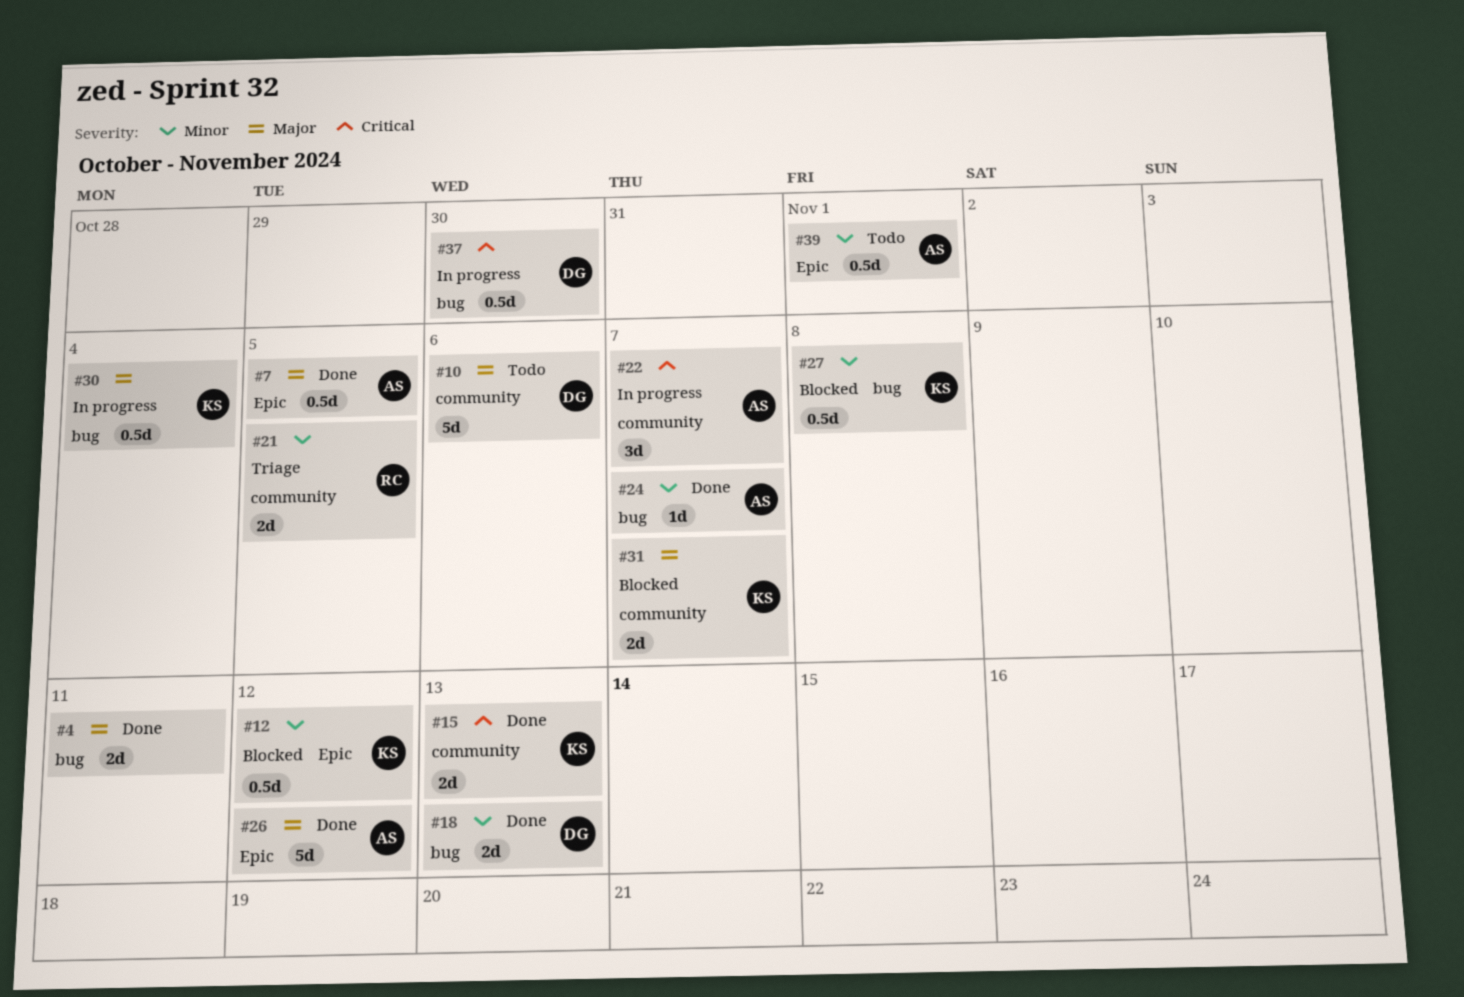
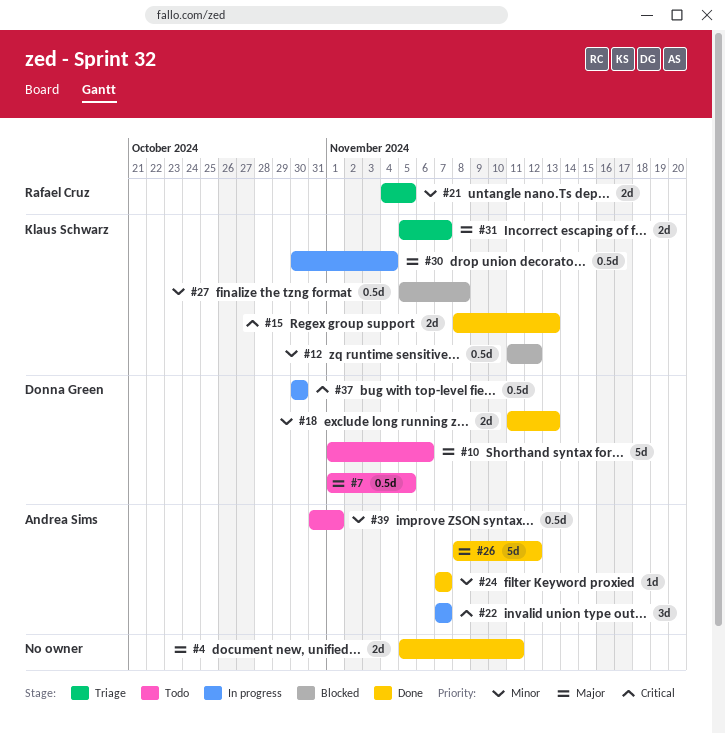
#7, status: Done -> Todo
#7, owner: Andrea Sims -> Donna Green
#31, status: Blocked -> Triage

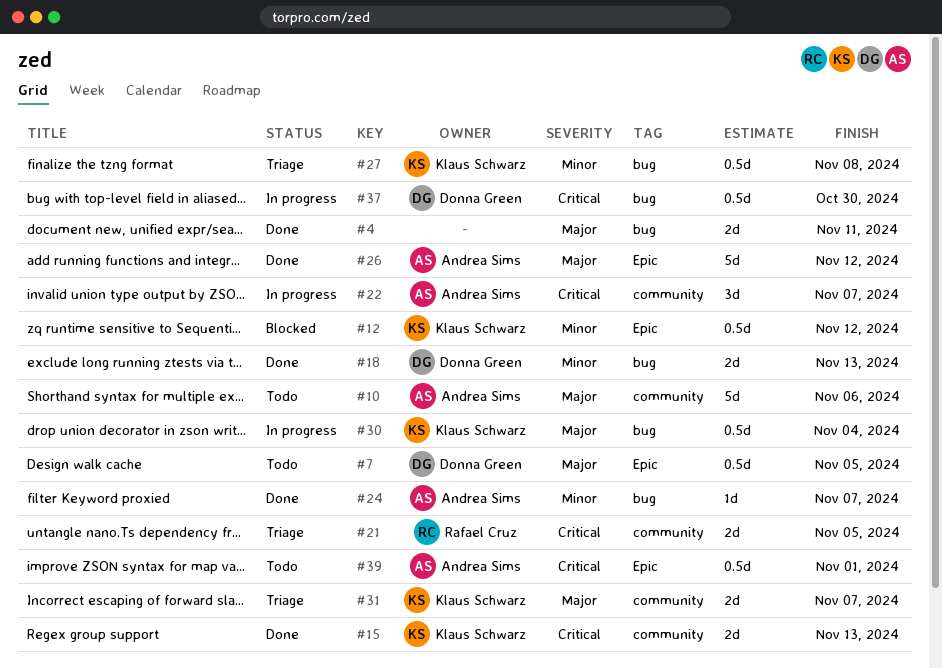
#10, owner: Donna Green -> Andrea Sims
#21, priority: Minor -> Critical
#27, status: Blocked -> Triage
#39, priority: Minor -> Critical

